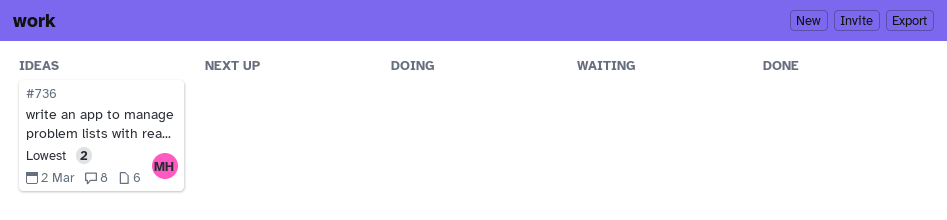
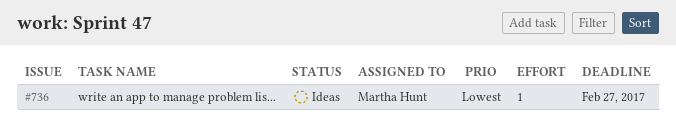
#736, estimate: 2 -> 1
#736, due: Mar 2 -> Feb 27

